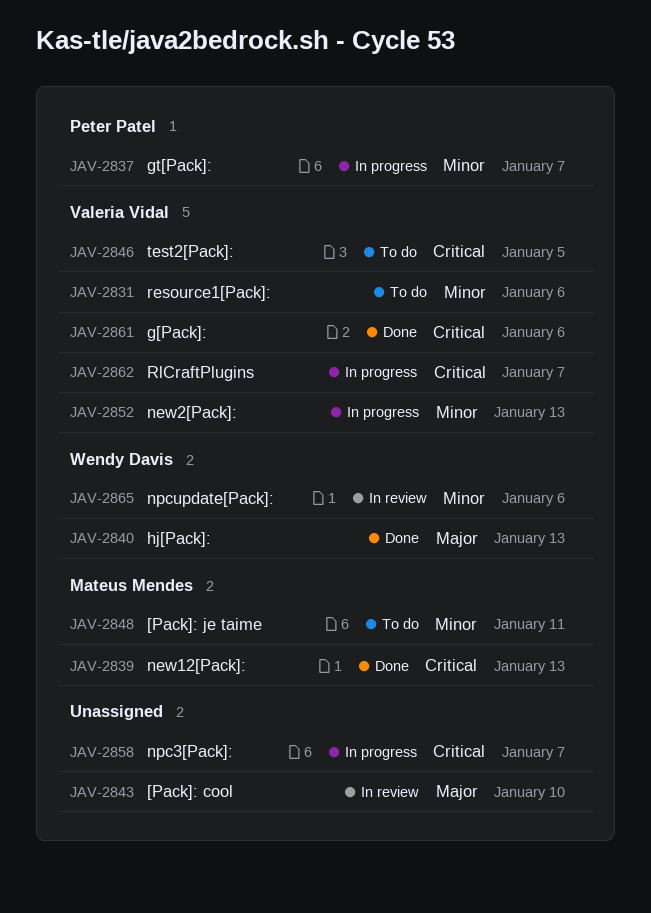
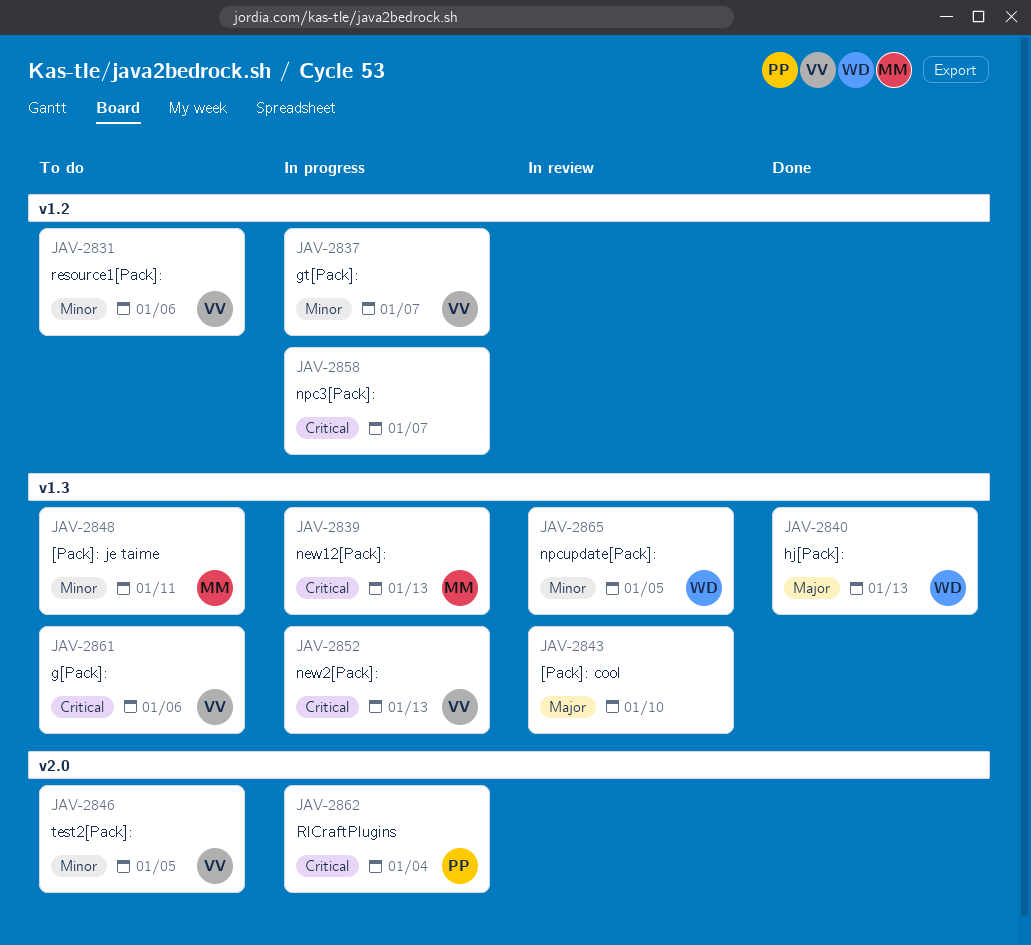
JAV-2837, owner: Peter Patel -> Valeria Vidal
JAV-2839, status: Done -> In progress
JAV-2846, priority: Critical -> Minor
JAV-2852, priority: Minor -> Critical
JAV-2861, status: Done -> To do
JAV-2862, owner: Valeria Vidal -> Peter Patel
JAV-2862, due: Jan 7 -> Jan 4
JAV-2865, due: Jan 6 -> Jan 5

